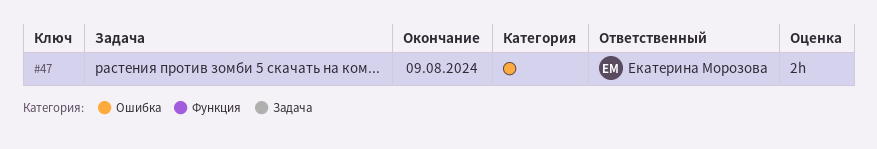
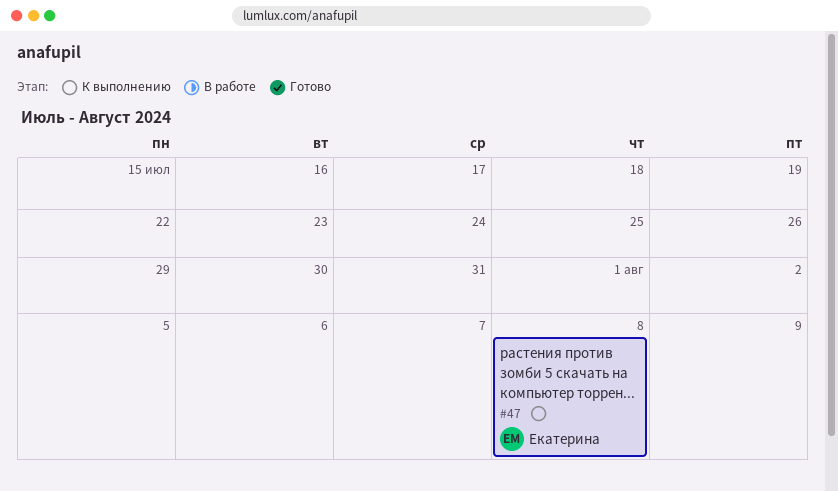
#47, due: Aug 9 -> Aug 8

